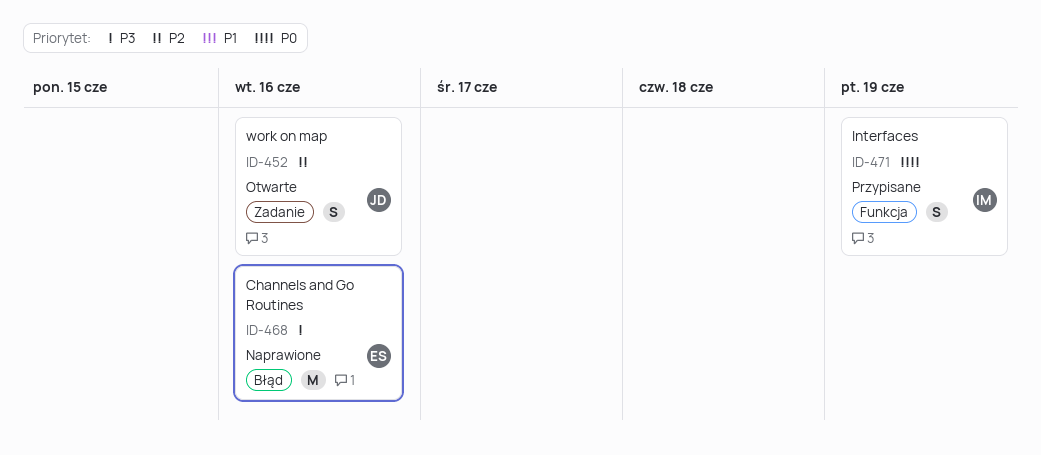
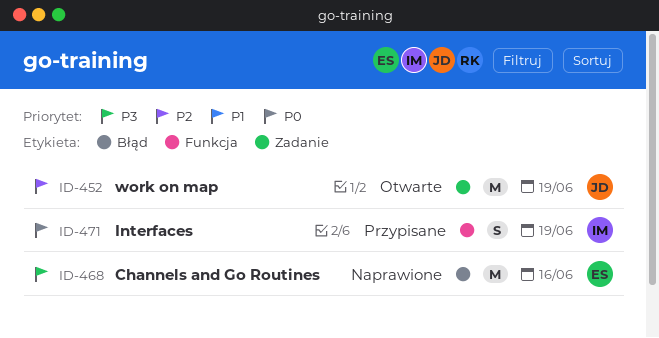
ID-452, estimate: S -> M
ID-452, due: Jun 16 -> Jun 19

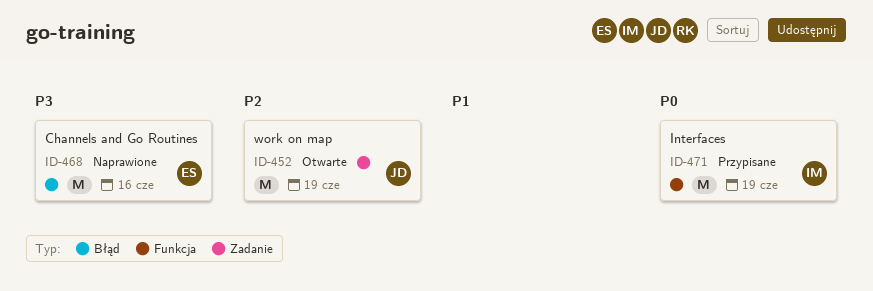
ID-471, estimate: S -> M

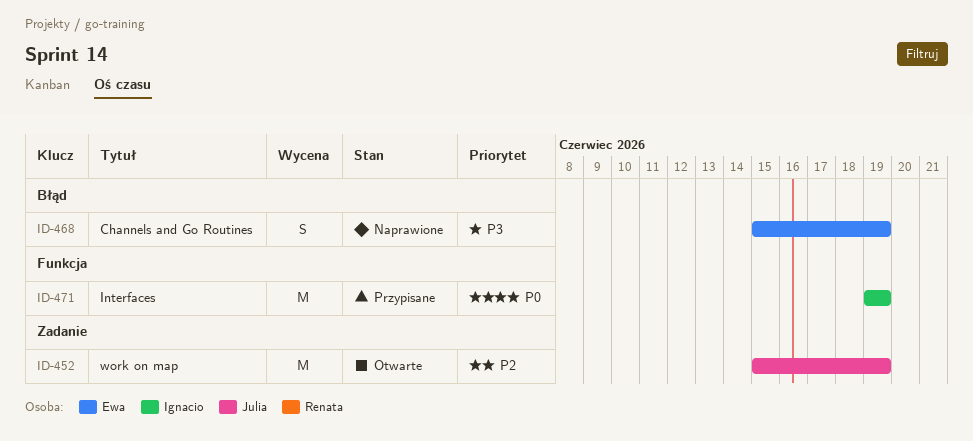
ID-468, estimate: M -> S
ID-468, due: Jun 16 -> Jun 19

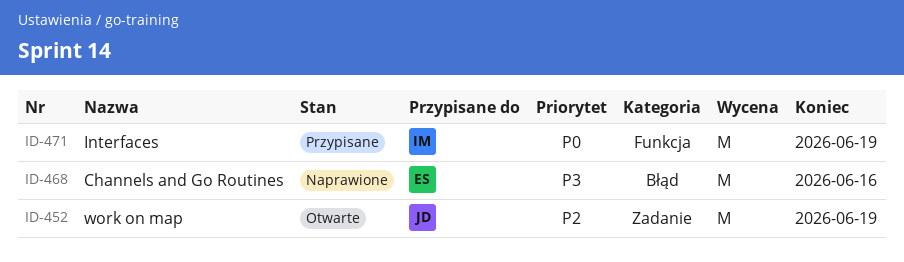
ID-468, estimate: S -> M
ID-468, due: Jun 19 -> Jun 16

